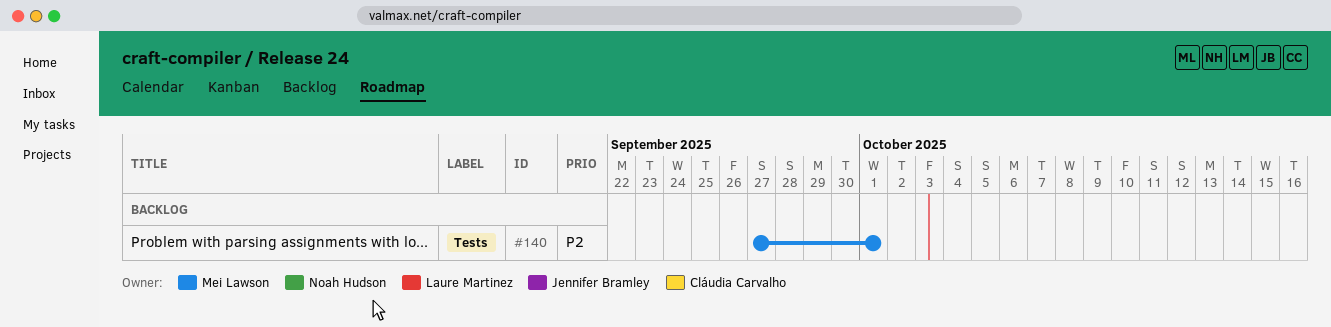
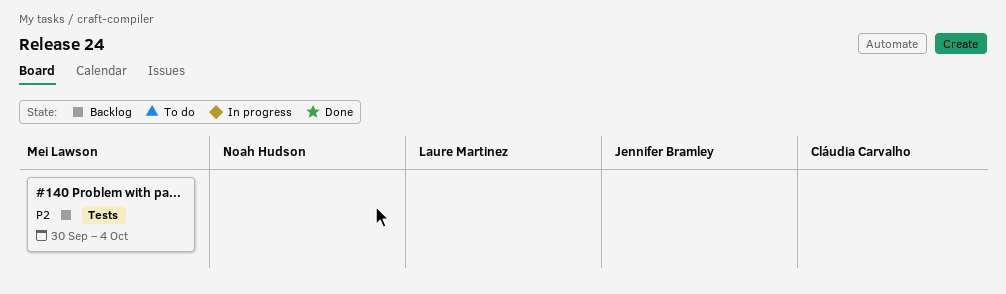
#140, start: Sep 27 -> Sep 30
#140, due: Oct 1 -> Oct 4

